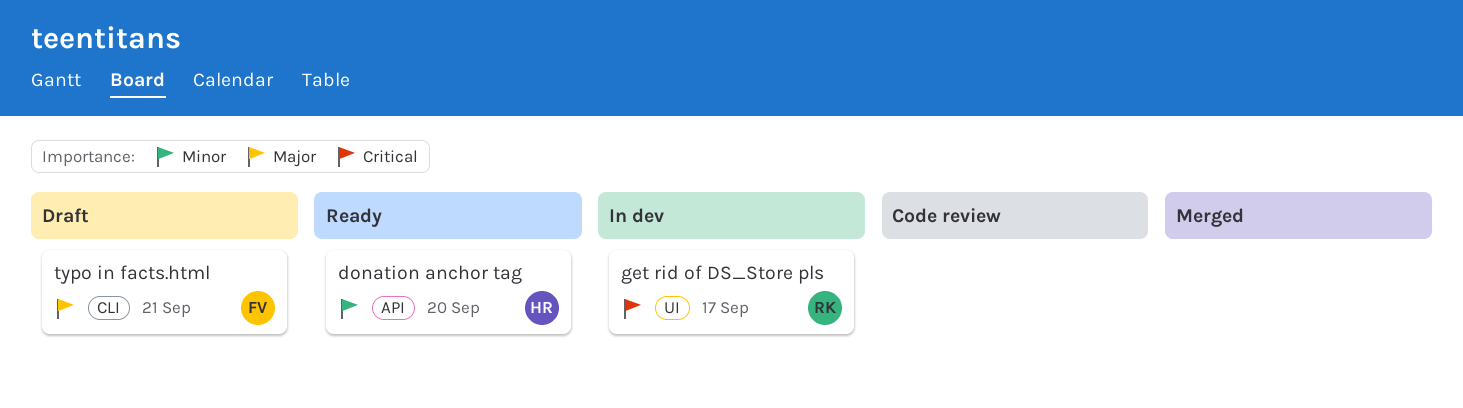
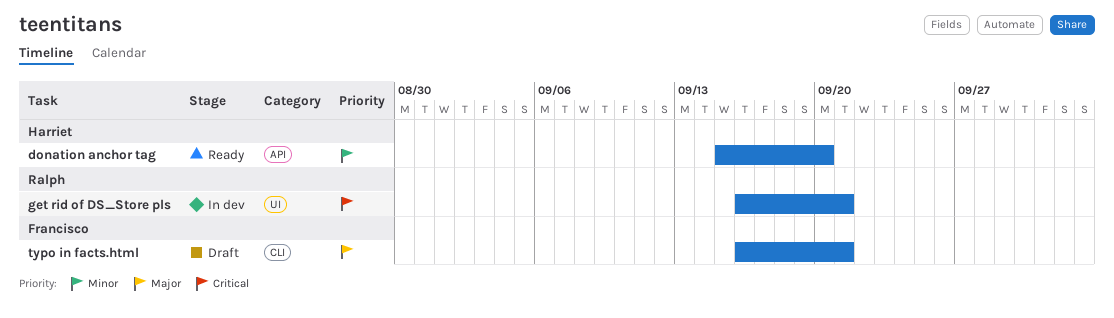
get rid of DS_Store pls, due: Sep 17 -> Sep 21

